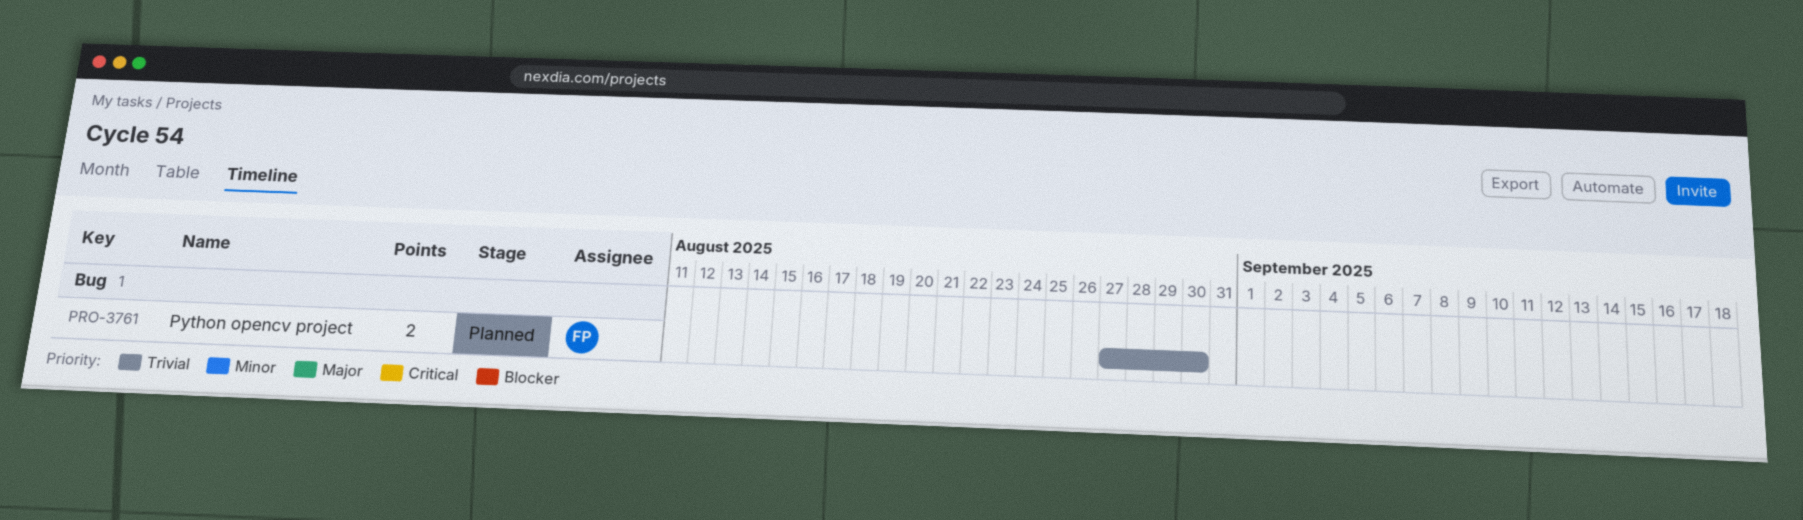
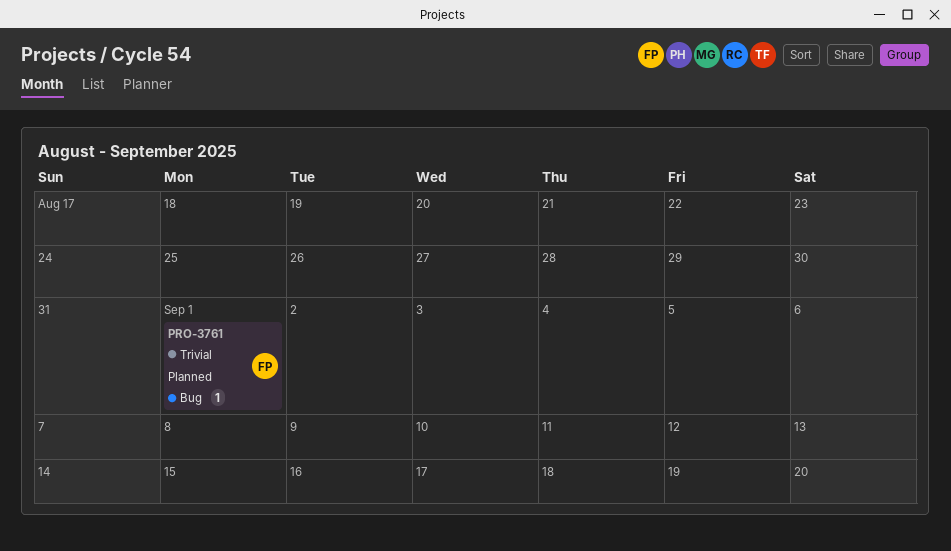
PRO-3761, estimate: 2 -> 1
PRO-3761, due: Aug 30 -> Sep 1

